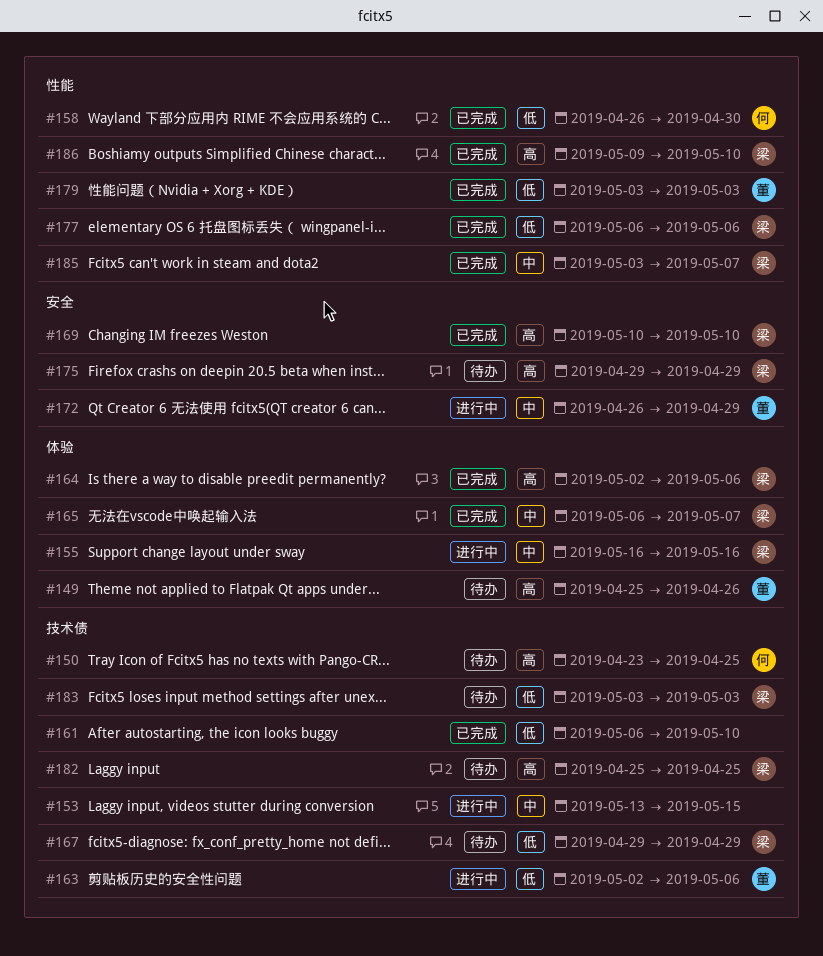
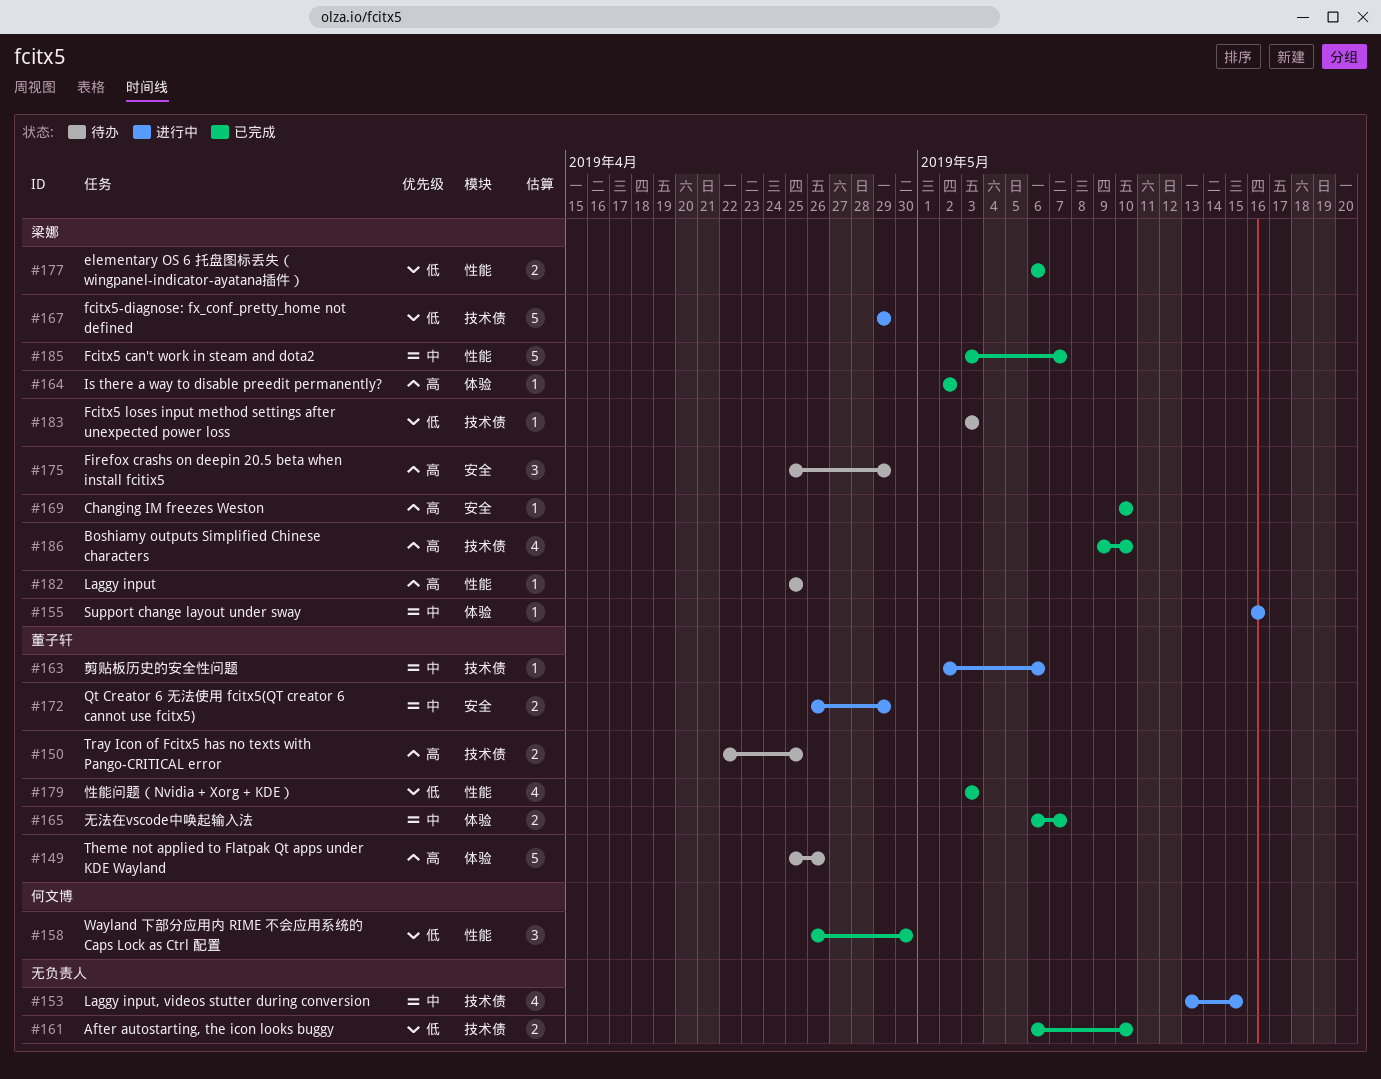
#150, owner: 何文博 -> 董子轩
#150, start: Apr 23 -> Apr 22
#163, priority: 低 -> 中
#164, due: May 6 -> May 2
#165, owner: 梁娜 -> 董子轩
#167, status: 待办 -> 进行中
#175, start: Apr 29 -> Apr 25
#182, label: 技术债 -> 性能
#186, label: 性能 -> 技术债

